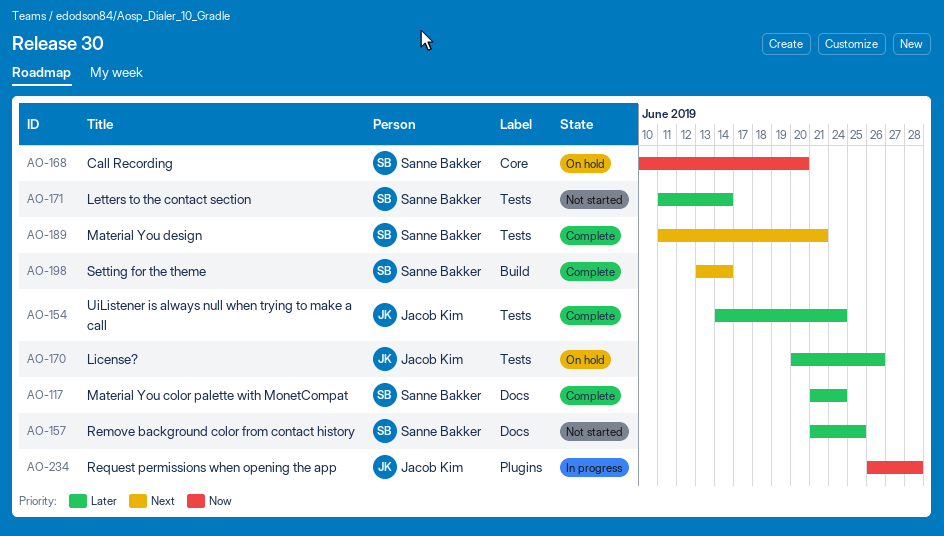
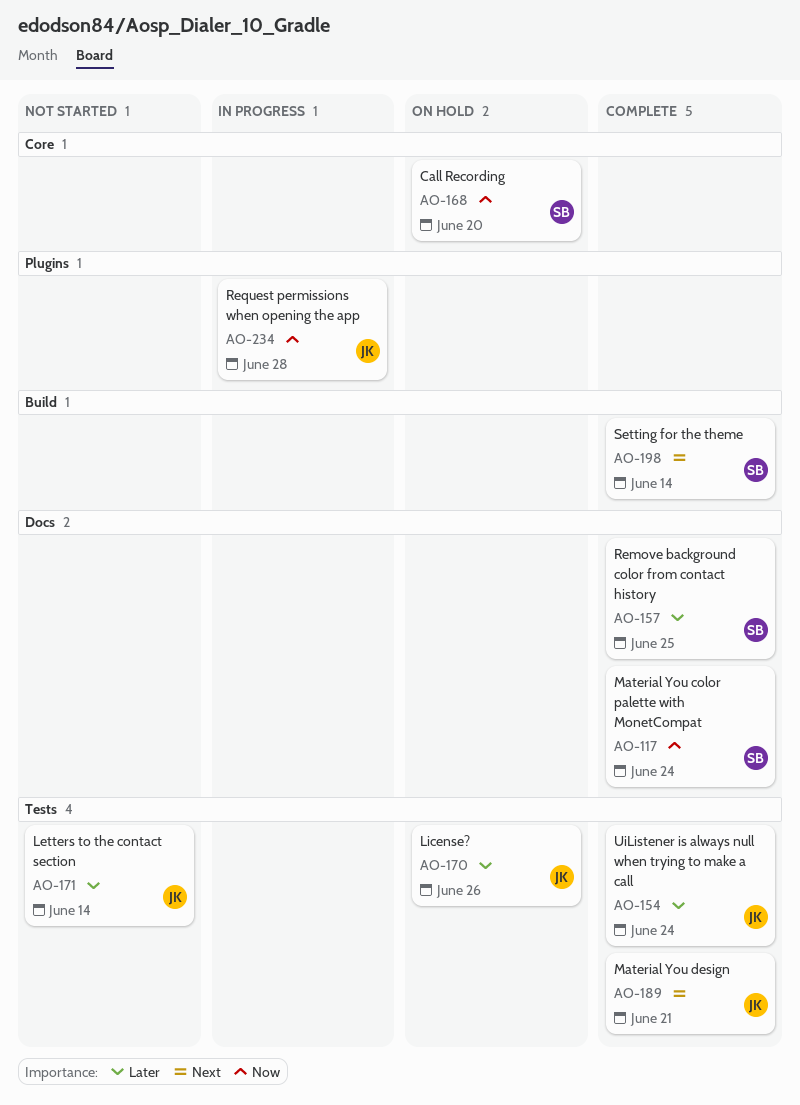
AO-117, priority: Later -> Now
AO-157, status: Not started -> Complete
AO-171, owner: Sanne Bakker -> Jacob Kim
AO-189, owner: Sanne Bakker -> Jacob Kim

